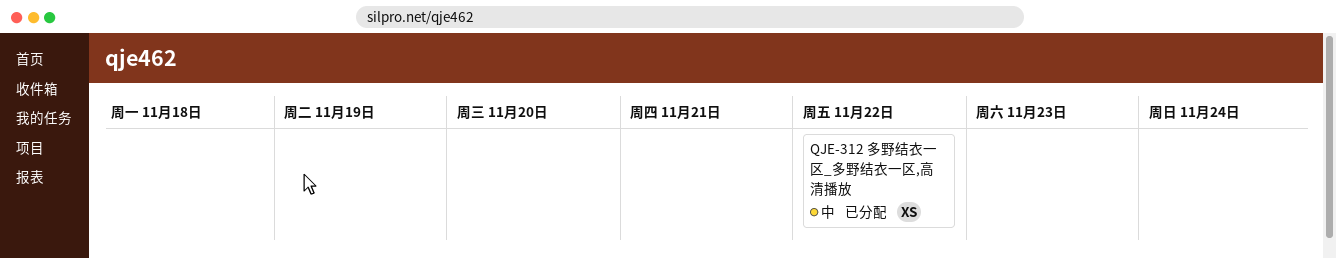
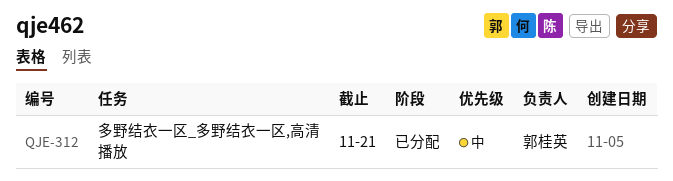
QJE-312, due: Nov 22 -> Nov 21

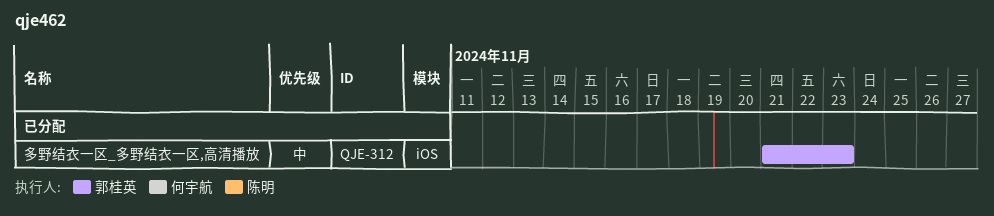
QJE-312, due: Nov 21 -> Nov 23

